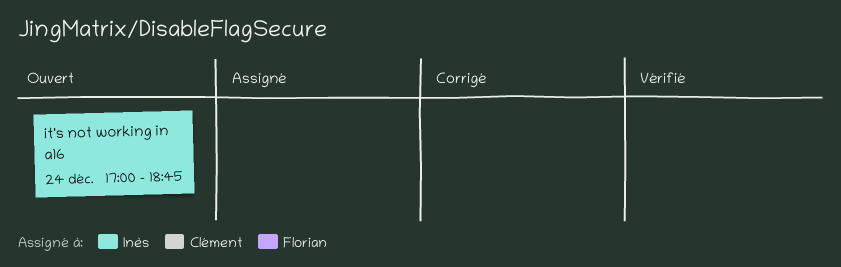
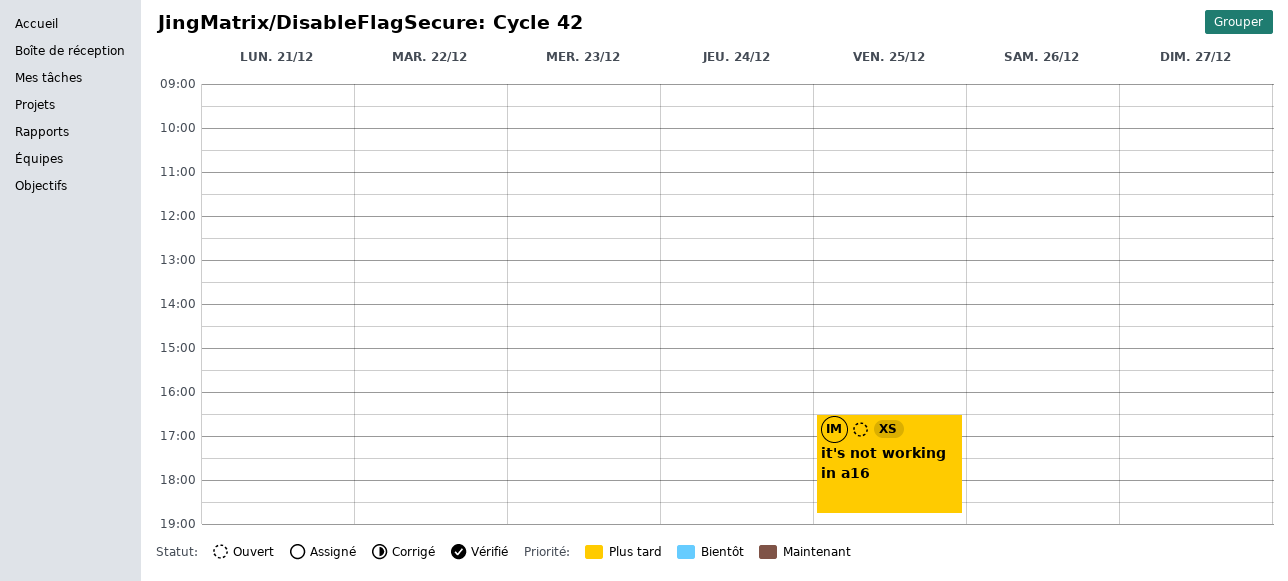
it's not working in a16, day: Dec 24 -> Dec 25
it's not working in a16, begins: 17:00 -> 16:30

